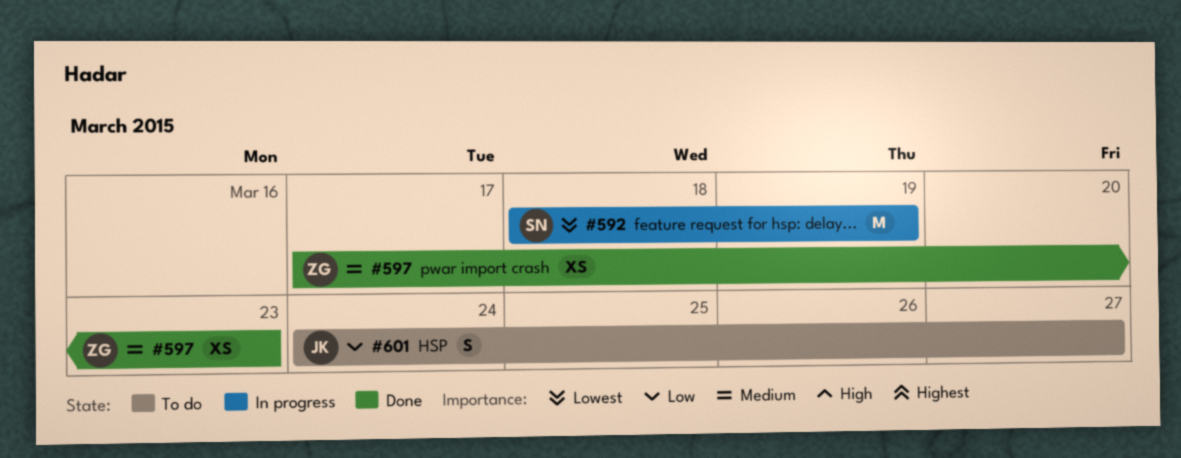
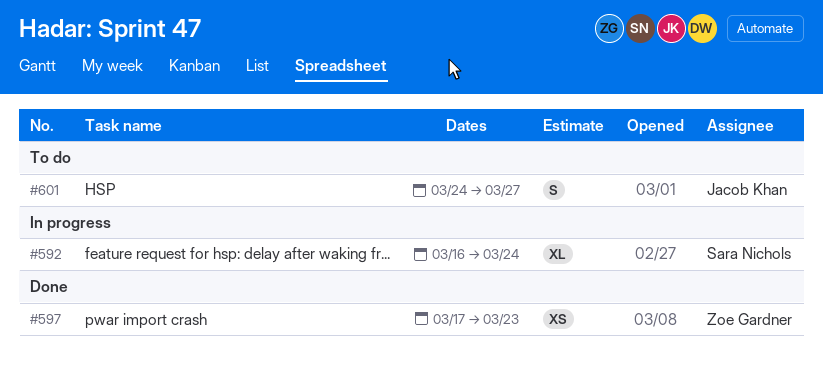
#592, estimate: M -> XL
#592, start: Mar 18 -> Mar 16
#592, due: Mar 19 -> Mar 24

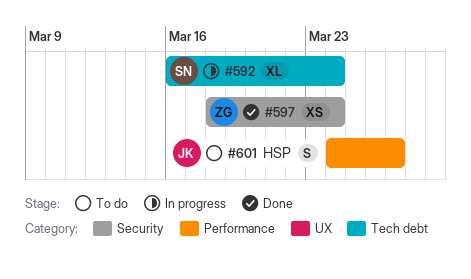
#597, start: Mar 17 -> Mar 18
#597, due: Mar 23 -> Mar 24

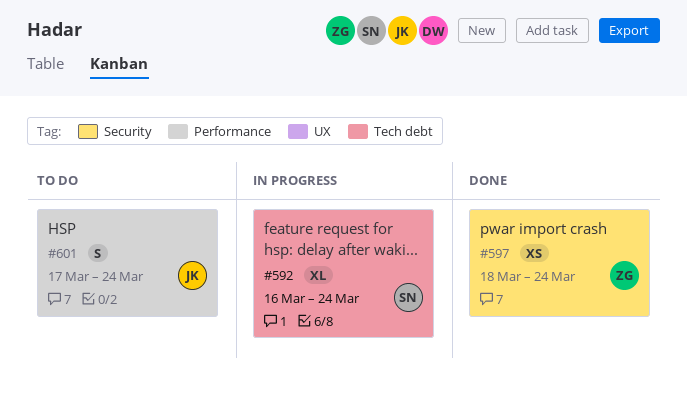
#601, start: Mar 24 -> Mar 17
#601, due: Mar 27 -> Mar 24

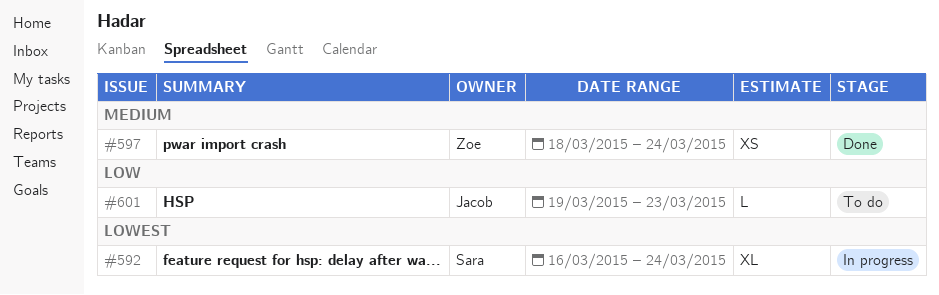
#601, estimate: S -> L
#601, start: Mar 17 -> Mar 19
#601, due: Mar 24 -> Mar 23

